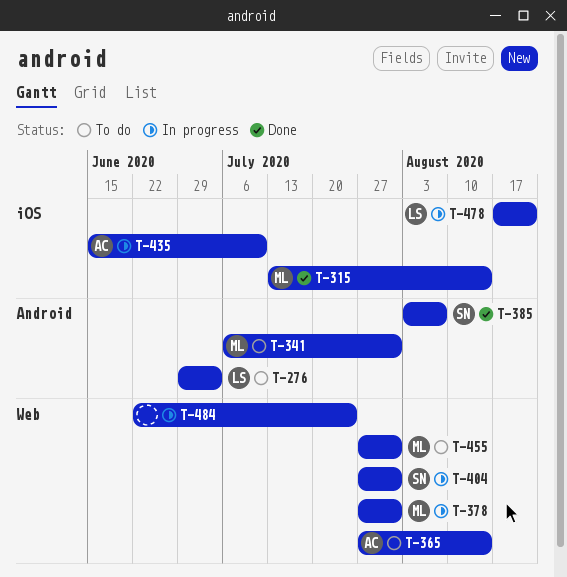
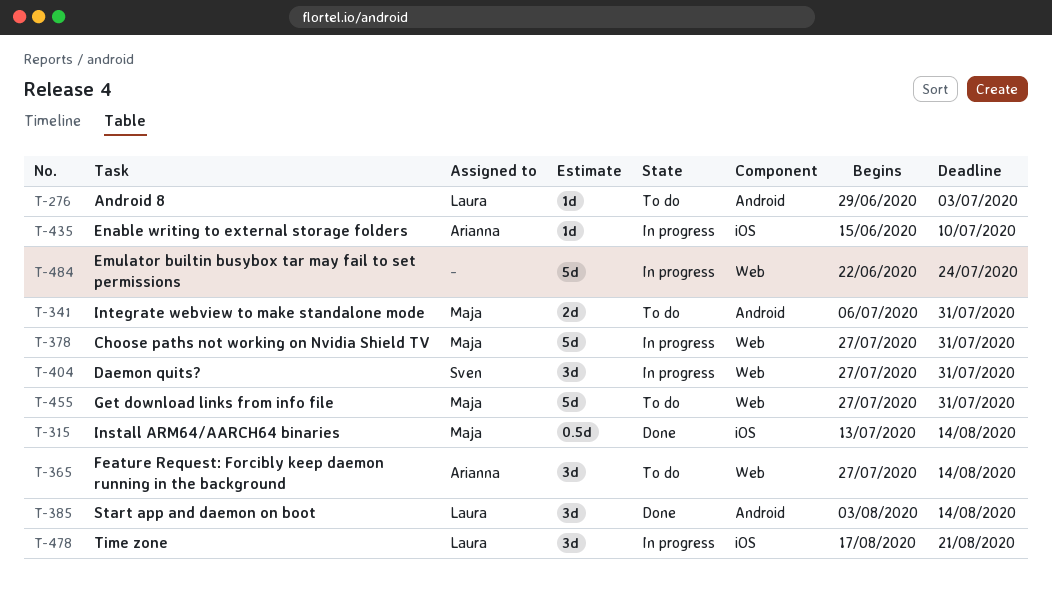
T-385, owner: Sven -> Laura
T-385, due: Aug 7 -> Aug 14

